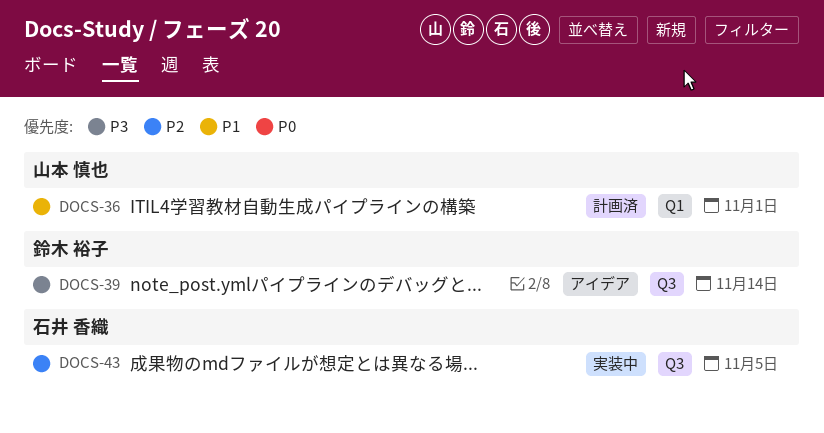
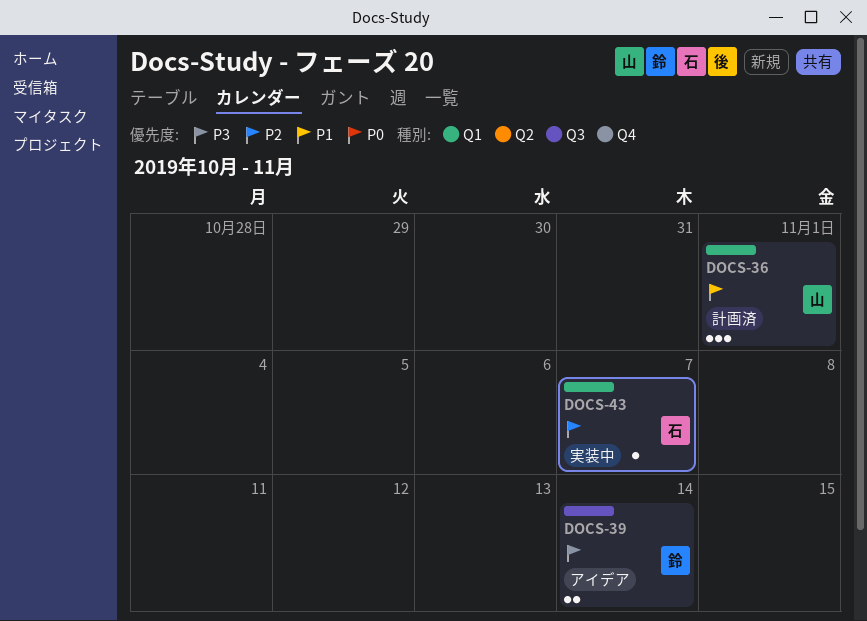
DOCS-43, label: Q3 -> Q1
DOCS-43, due: Nov 5 -> Nov 7

